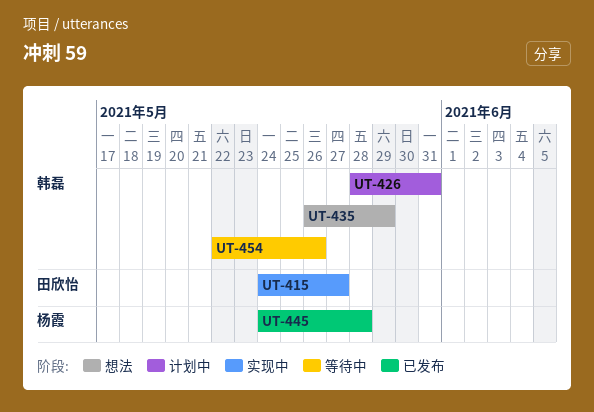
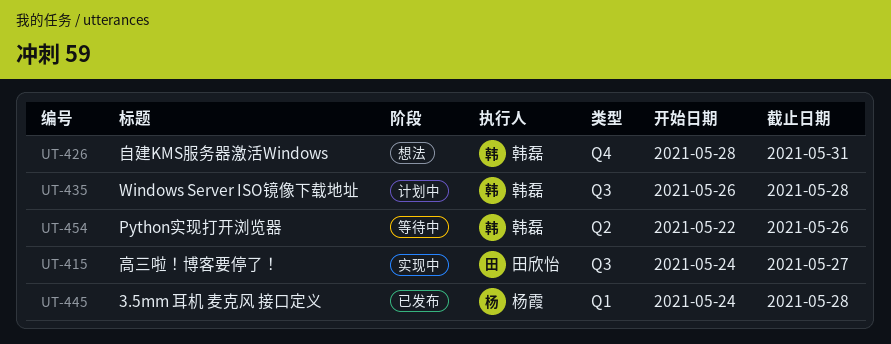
UT-426, status: 计划中 -> 想法
UT-435, status: 想法 -> 计划中
UT-435, due: May 29 -> May 28

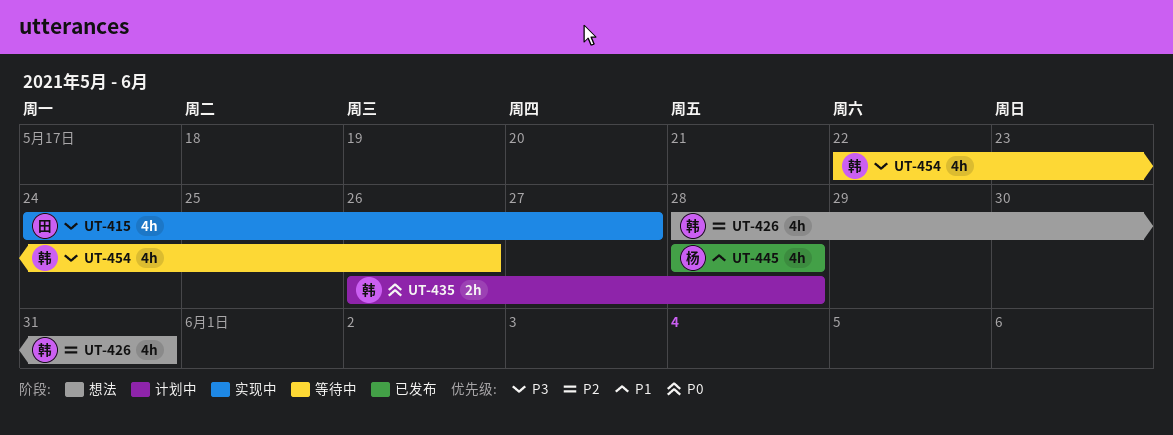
UT-445, start: May 24 -> May 28

